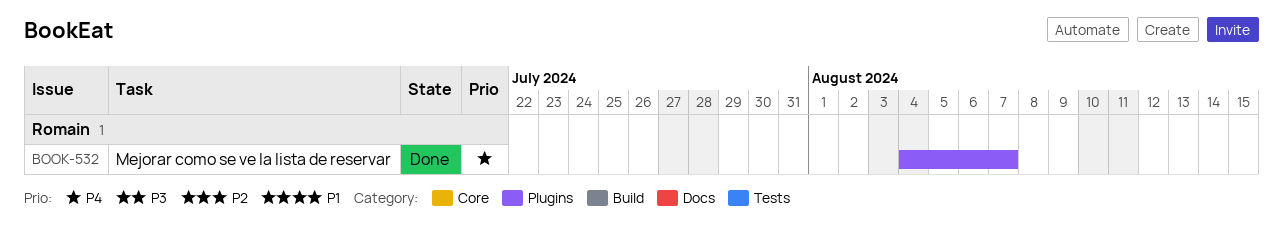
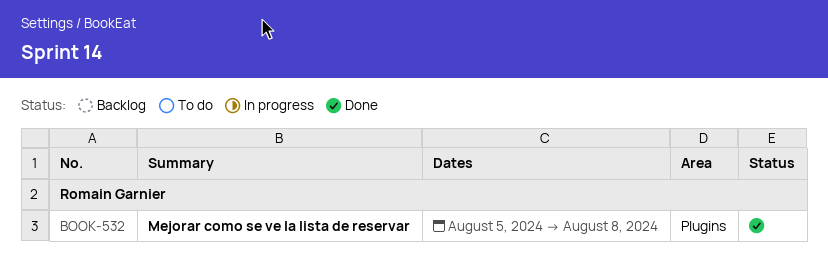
BOOK-532, start: Aug 4 -> Aug 5
BOOK-532, due: Aug 7 -> Aug 8

